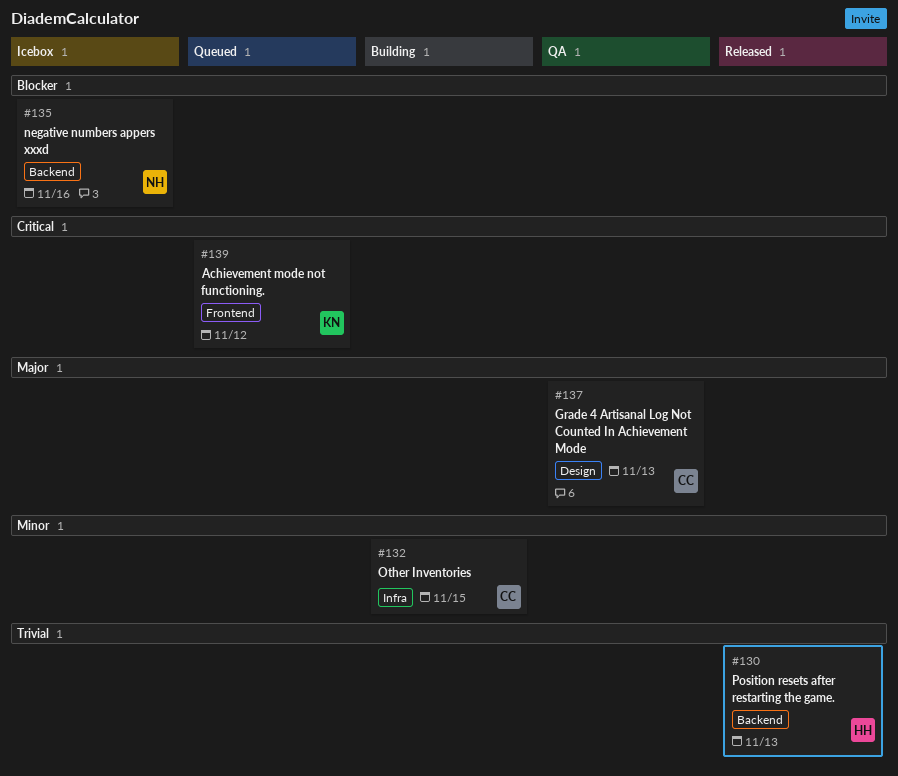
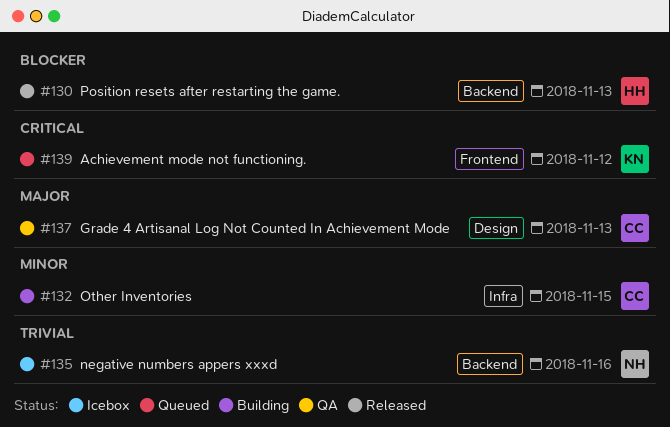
#130, priority: Trivial -> Blocker
#135, priority: Blocker -> Trivial

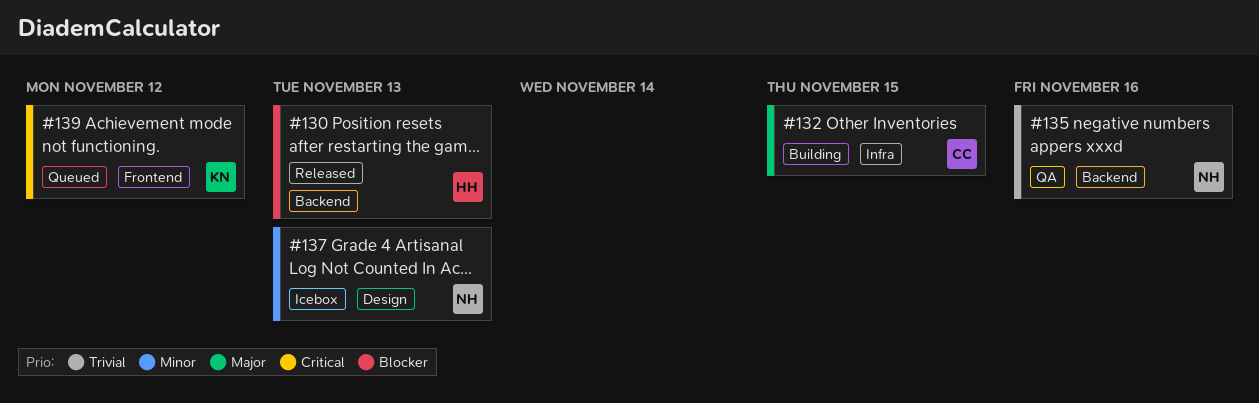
#132, priority: Minor -> Major
#135, status: Icebox -> QA
#137, status: QA -> Icebox
#137, owner: CC -> NH
#137, priority: Major -> Minor

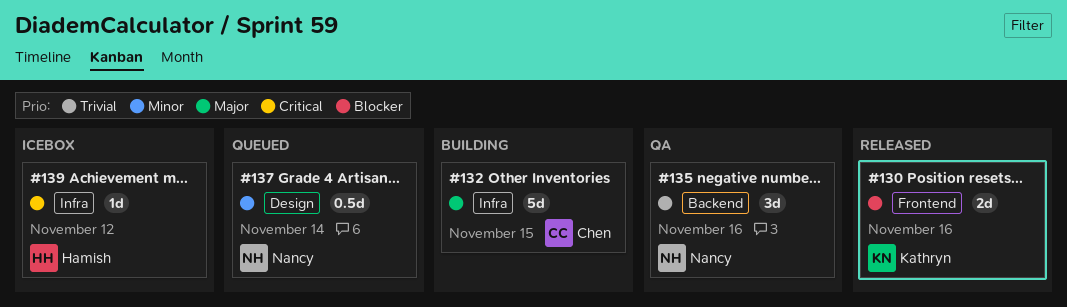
#130, owner: Hamish -> Kathryn
#130, label: Backend -> Frontend
#130, due: Nov 13 -> Nov 16
#137, status: Icebox -> Queued
#137, due: Nov 13 -> Nov 14
#139, status: Queued -> Icebox
#139, owner: Kathryn -> Hamish
#139, label: Frontend -> Infra

